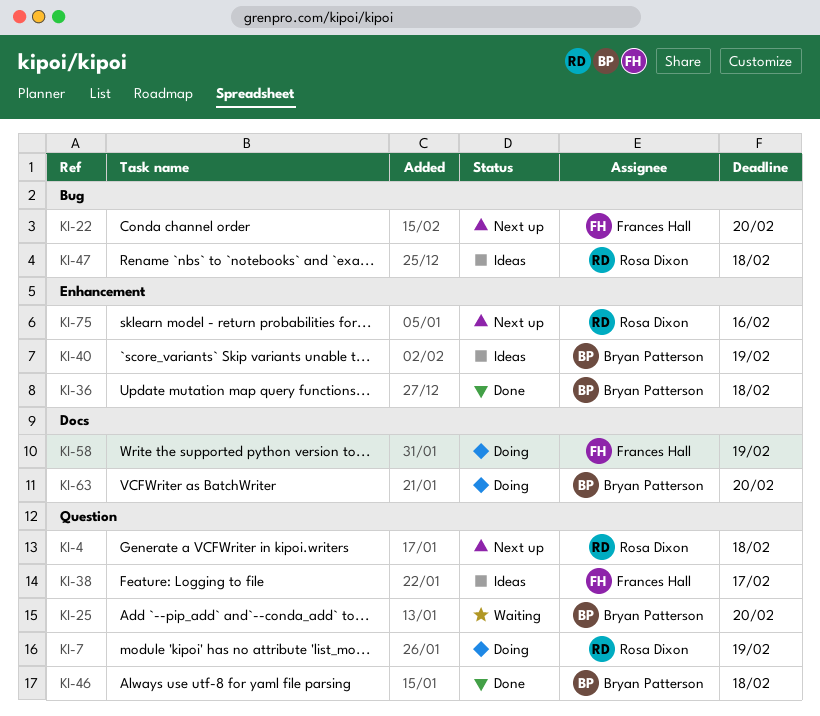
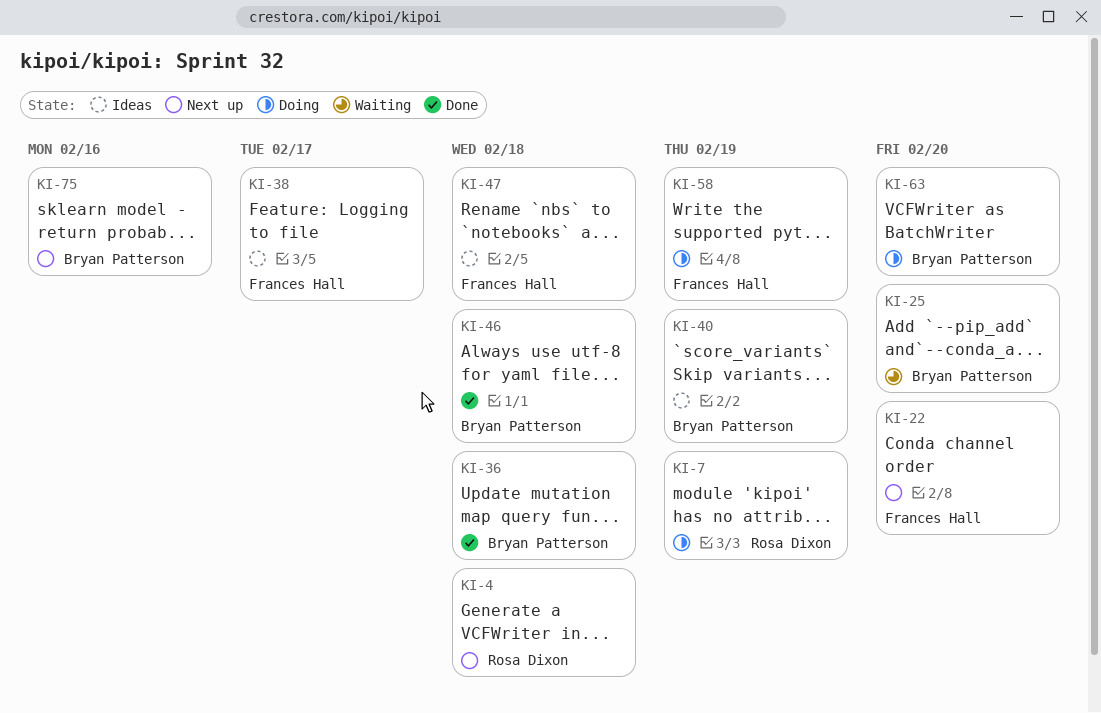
KI-47, owner: Rosa Dixon -> Frances Hall
KI-75, owner: Rosa Dixon -> Bryan Patterson

